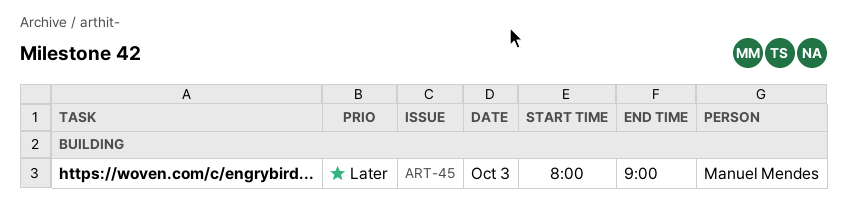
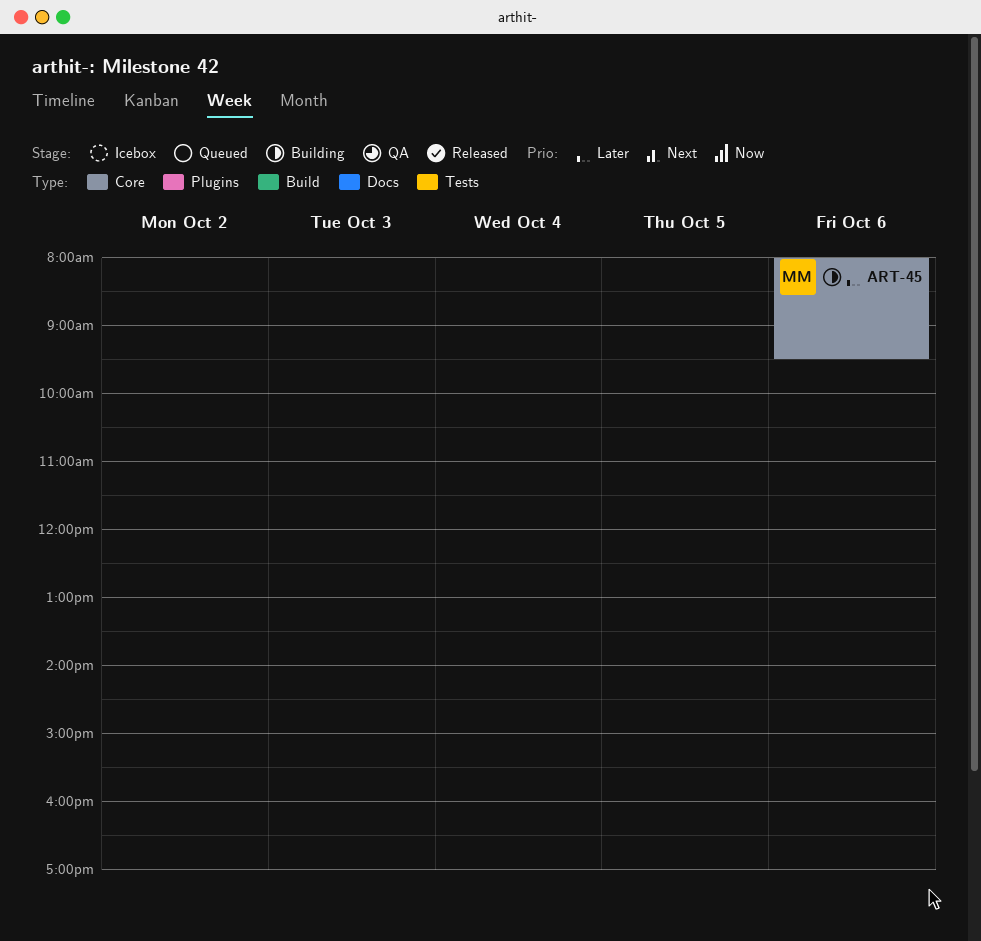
ART-45, day: Oct 3 -> Oct 6
ART-45, ends: 09:00 -> 09:30

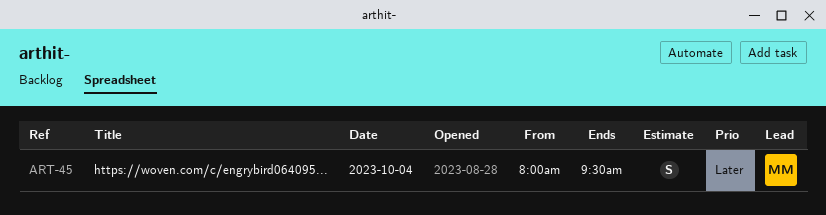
ART-45, day: Oct 6 -> Oct 4

